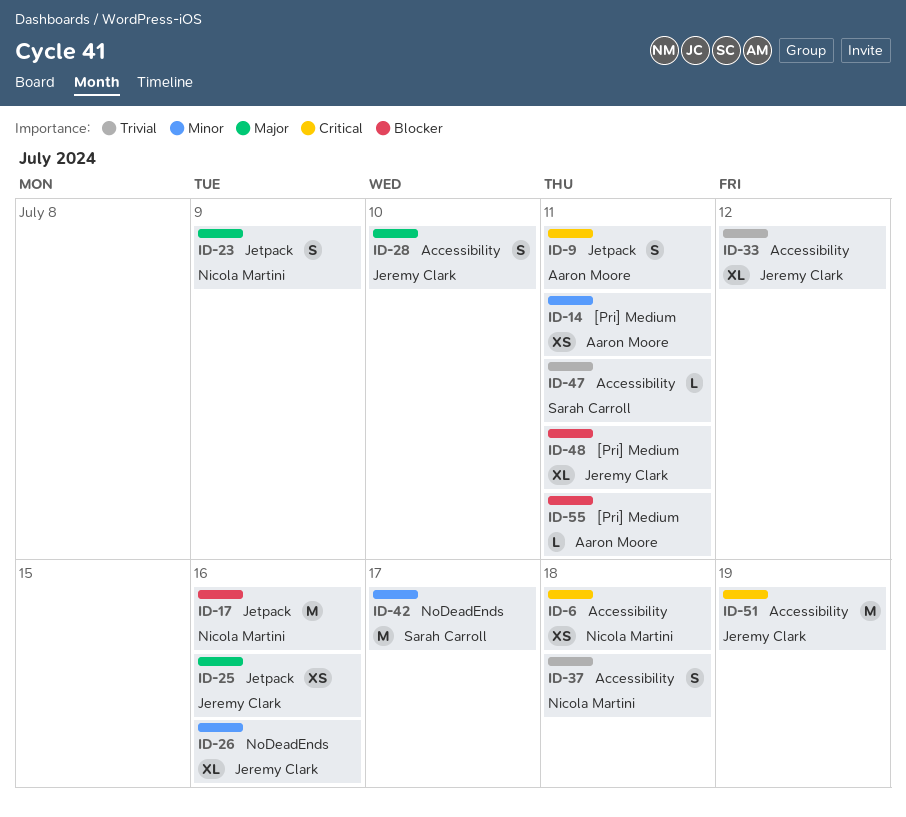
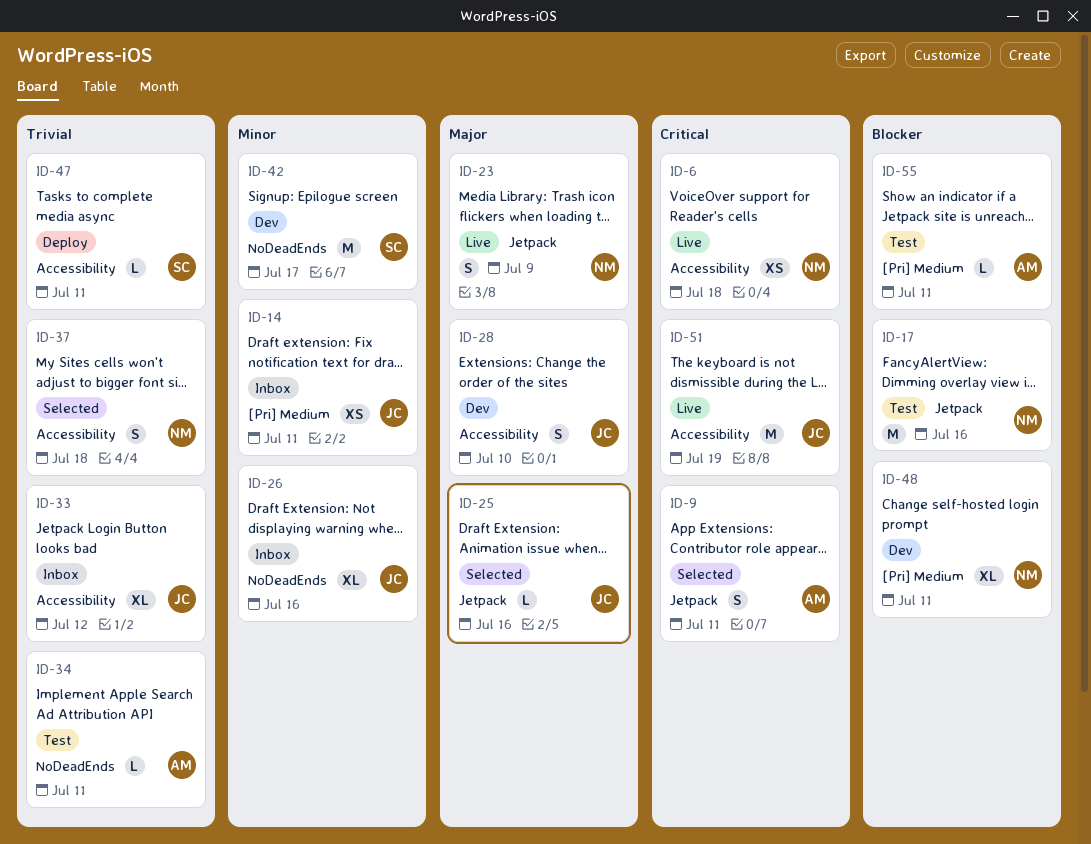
ID-14, owner: Aaron Moore -> Jeremy Clark
ID-25, estimate: XS -> L
ID-34: none -> present
ID-48, owner: Jeremy Clark -> Nicola Martini

